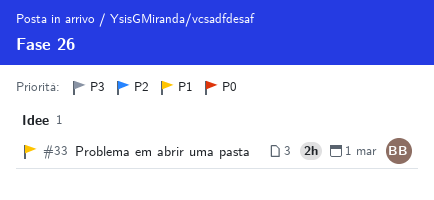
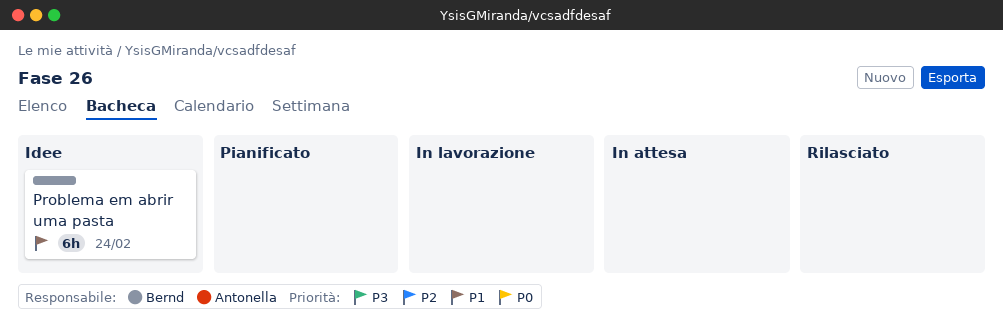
Problema em abrir uma pasta, estimate: 2h -> 6h
Problema em abrir uma pasta, due: Mar 1 -> Feb 24

